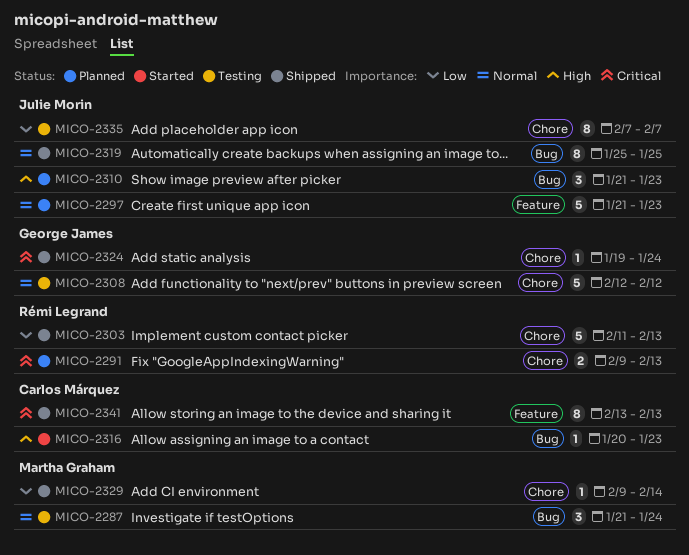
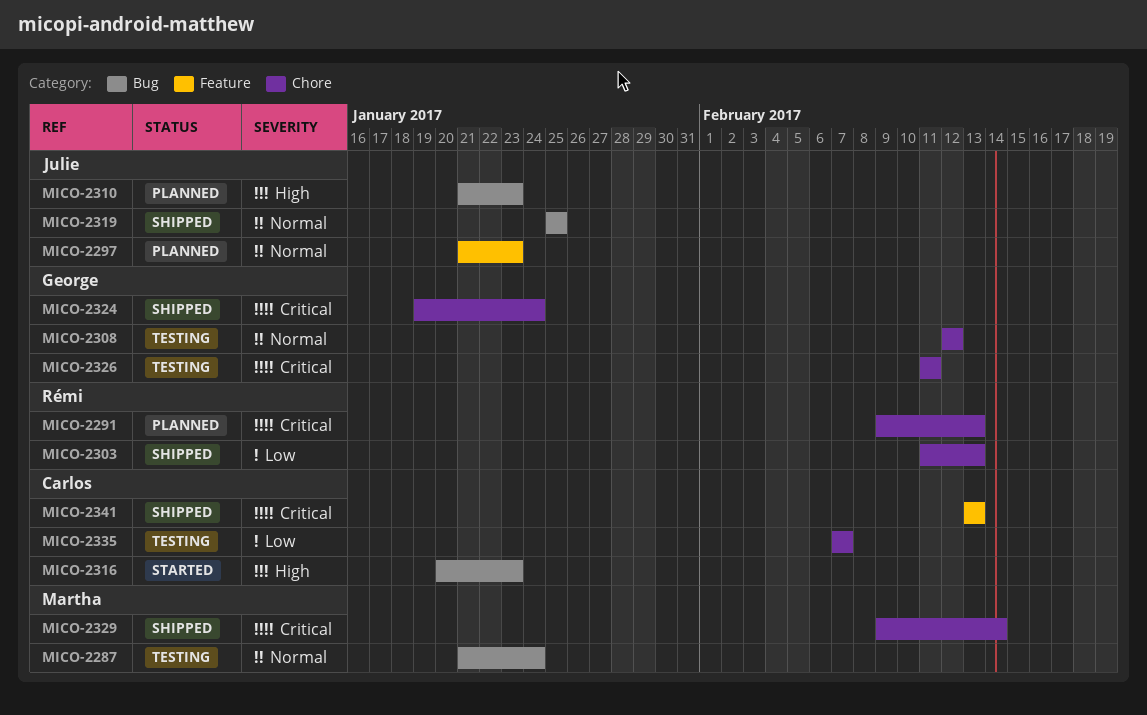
MICO-2326: none -> present
MICO-2329, priority: Low -> Critical
MICO-2335, owner: Julie Morin -> Carlos Márquez

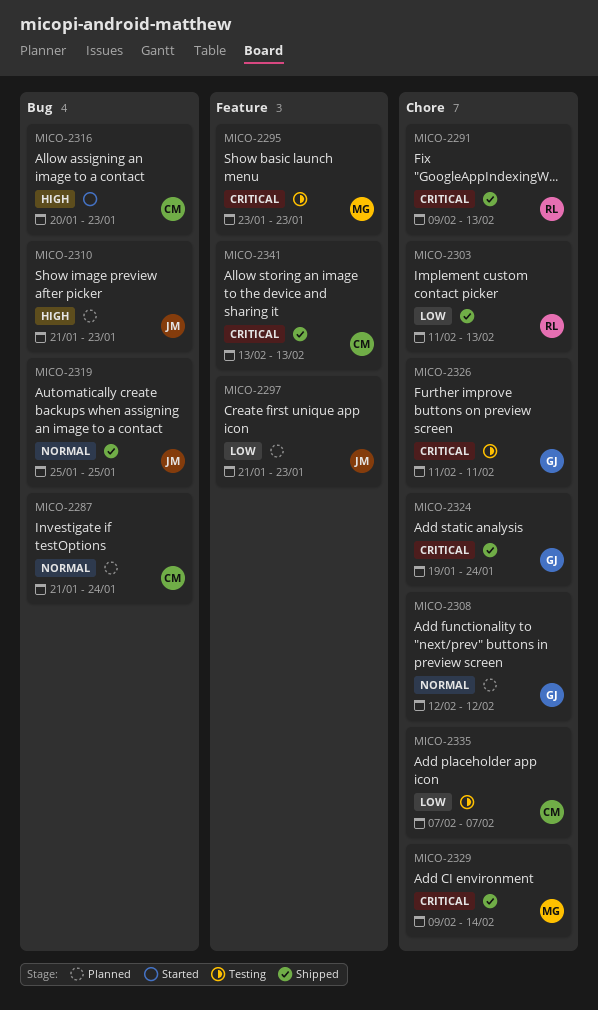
MICO-2287, status: Testing -> Planned
MICO-2287, owner: Martha -> Carlos
MICO-2291, status: Planned -> Shipped
MICO-2295: none -> present
MICO-2297, priority: Normal -> Low
MICO-2308, status: Testing -> Planned

